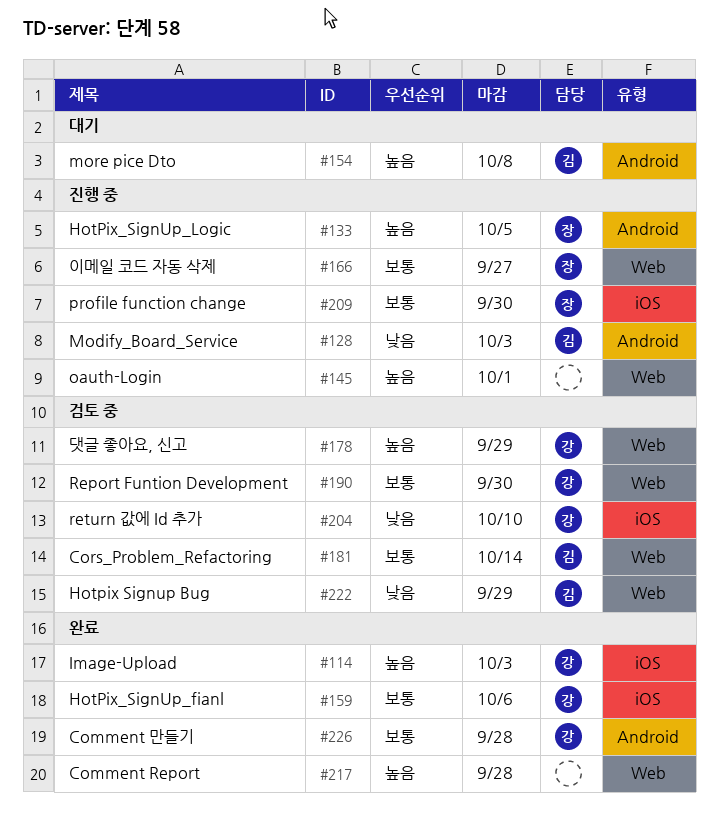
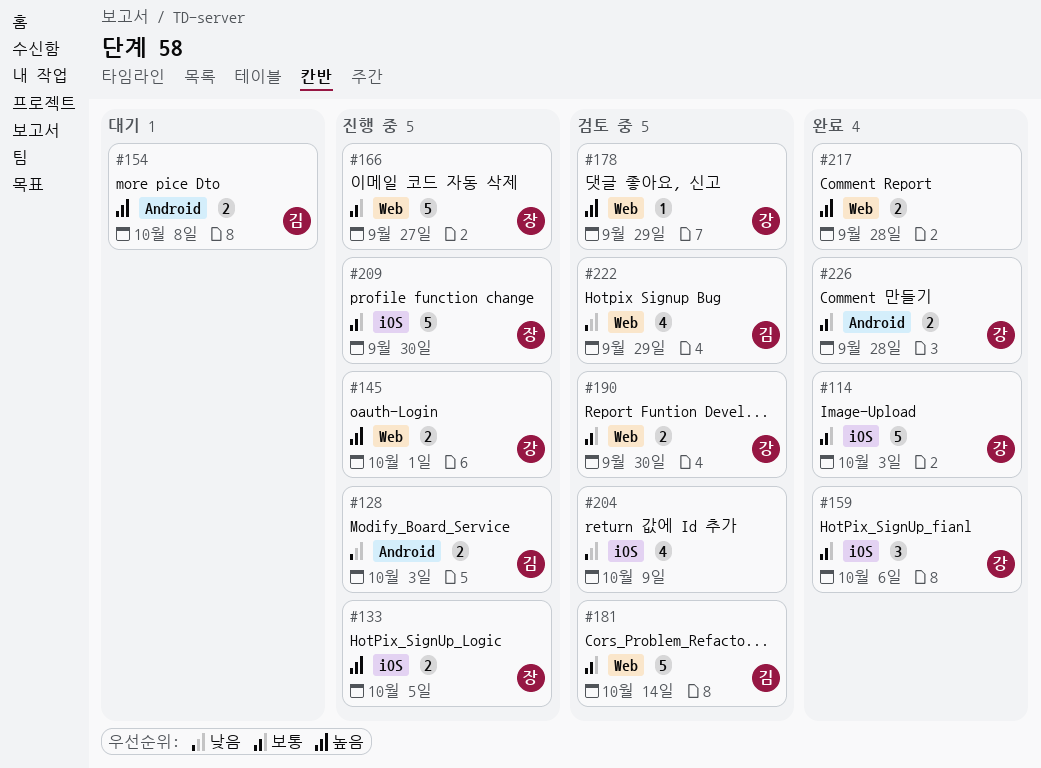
#114, priority: 높음 -> 보통
#133, label: Android -> iOS
#145, owner: none -> 강
#204, owner: 강 -> none
#204, due: Oct 10 -> Oct 9

